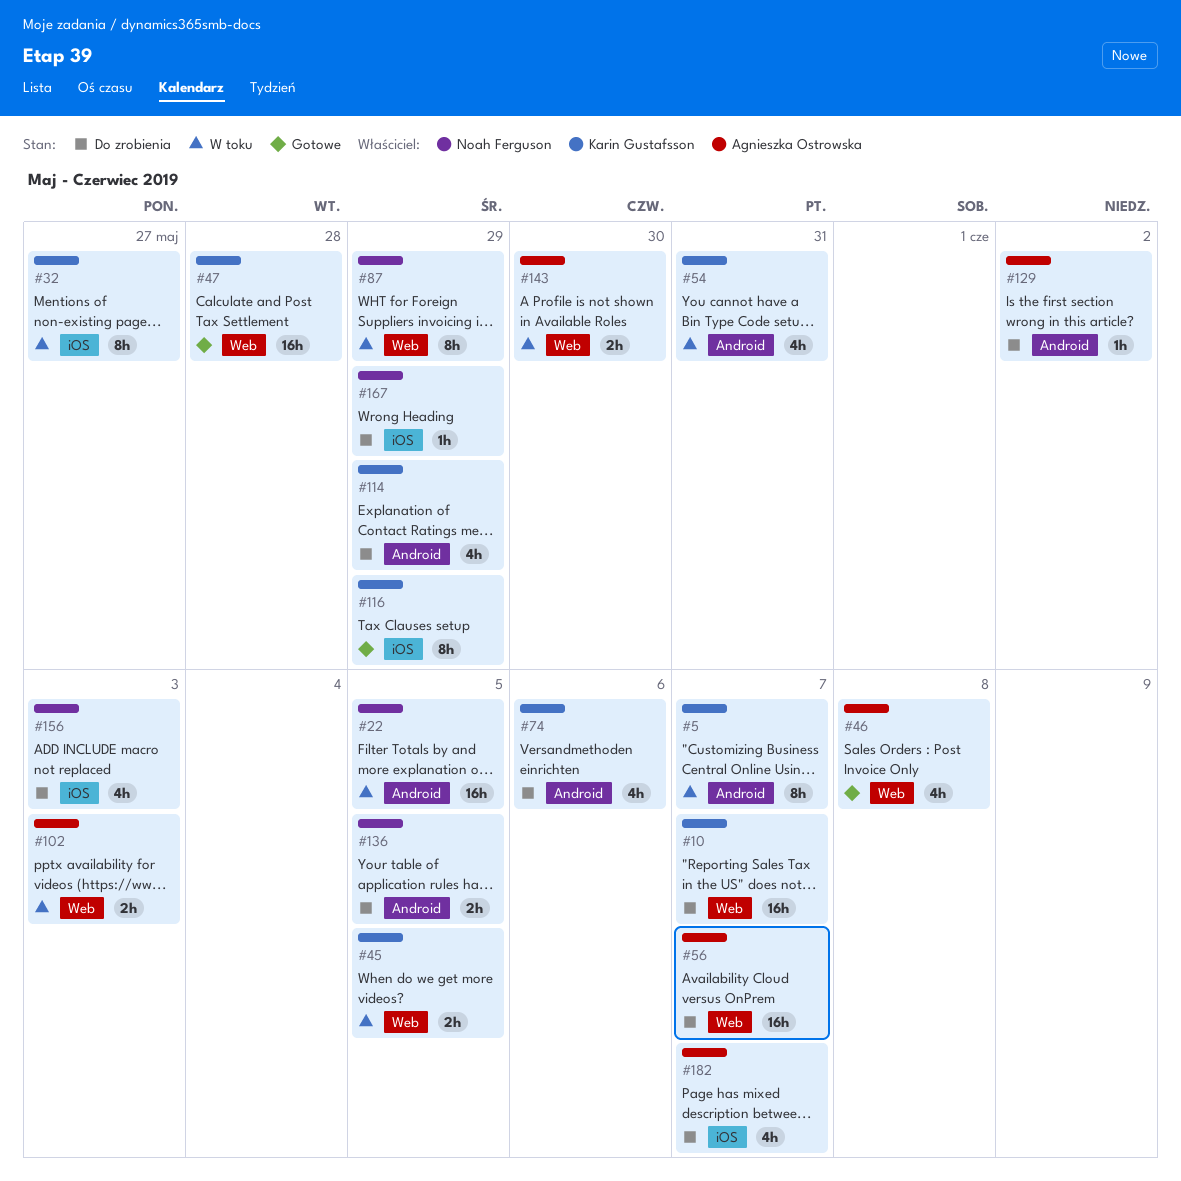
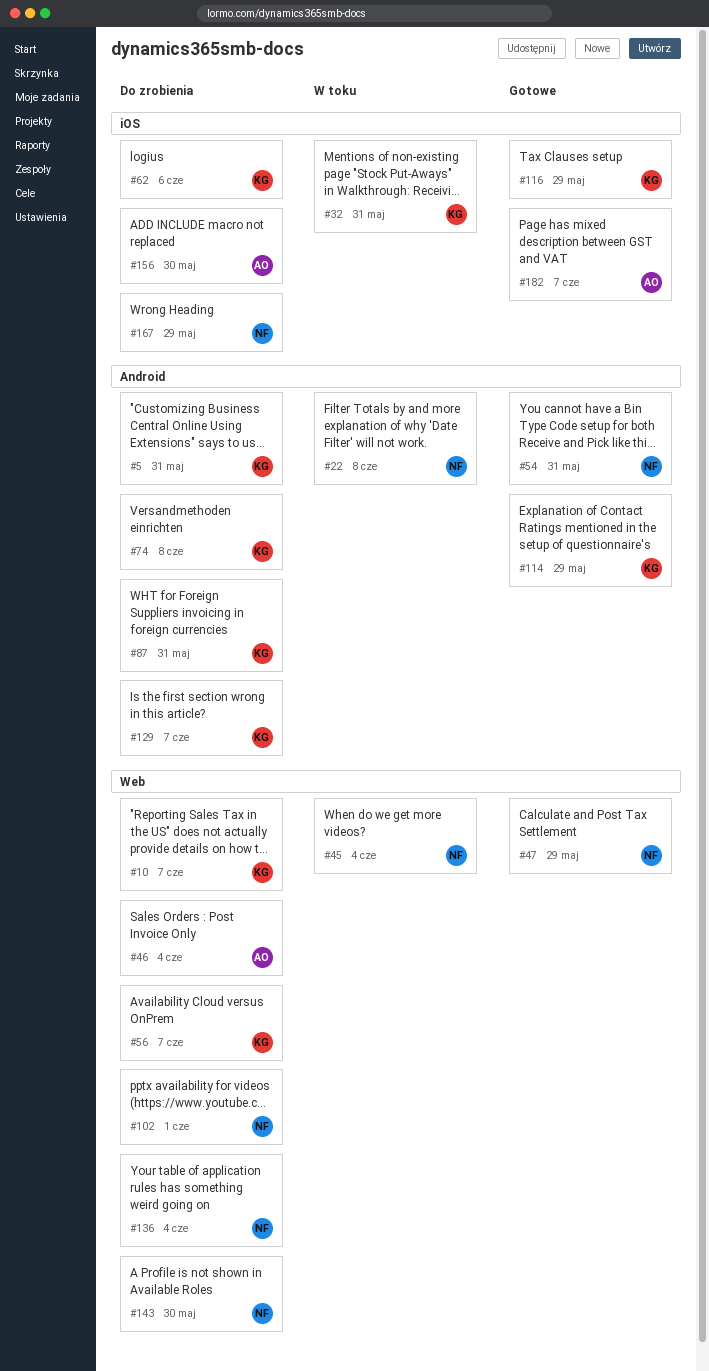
#5, status: W toku -> Do zrobienia
#5, due: Jun 7 -> May 31
#22, due: Jun 5 -> Jun 8
#32, due: May 27 -> May 31
#45, owner: Karin Gustafsson -> Noah Ferguson
#45, due: Jun 5 -> Jun 4
#46, status: Gotowe -> Do zrobienia
#46, due: Jun 8 -> Jun 4
#47, owner: Karin Gustafsson -> Noah Ferguson
#47, due: May 28 -> May 29
#54, status: W toku -> Gotowe
#54, owner: Karin Gustafsson -> Noah Ferguson
#56, owner: Agnieszka Ostrowska -> Karin Gustafsson
#62: none -> present
#74, due: Jun 6 -> Jun 8
#87, status: W toku -> Do zrobienia
#87, owner: Noah Ferguson -> Karin Gustafsson
#87, label: Web -> Android
#87, due: May 29 -> May 31
#102, status: W toku -> Do zrobienia
#102, owner: Agnieszka Ostrowska -> Noah Ferguson
#102, due: Jun 3 -> Jun 1
#114, status: Do zrobienia -> Gotowe
#129, owner: Agnieszka Ostrowska -> Karin Gustafsson
#129, due: Jun 2 -> Jun 7
#136, label: Android -> Web
#136, due: Jun 5 -> Jun 4
#143, status: W toku -> Do zrobienia
#143, owner: Agnieszka Ostrowska -> Noah Ferguson
#156, owner: Noah Ferguson -> Agnieszka Ostrowska
#156, due: Jun 3 -> May 30
#182, status: Do zrobienia -> Gotowe

